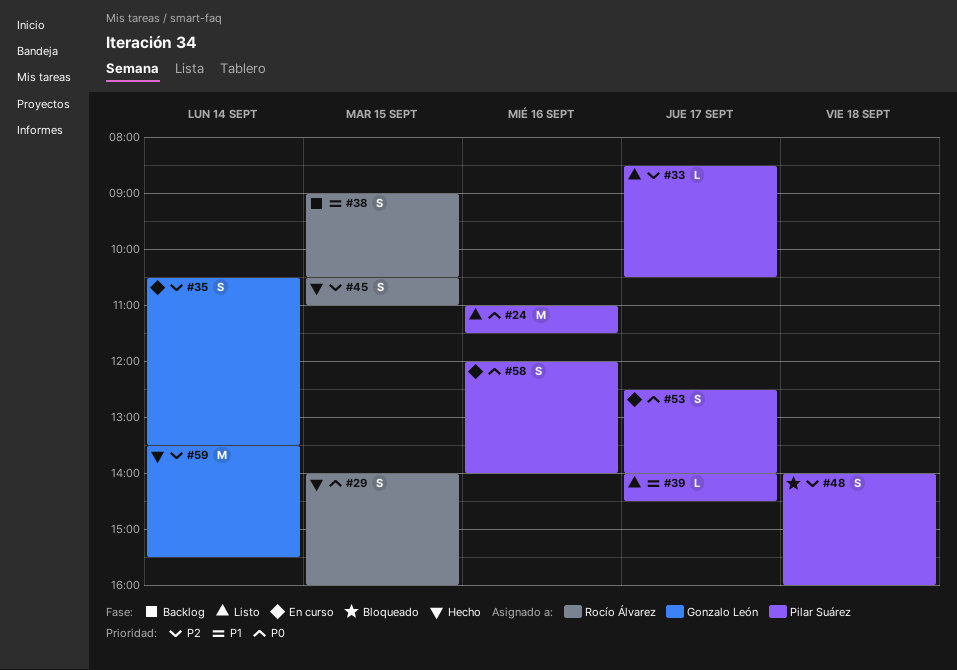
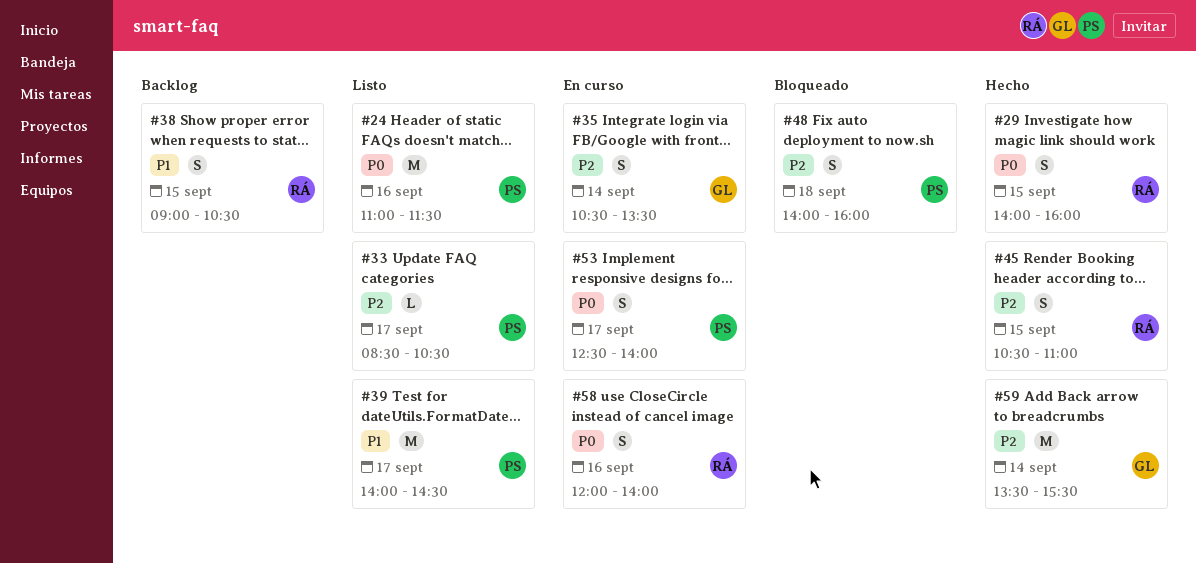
#39, estimate: L -> M
#58, owner: Pilar Suárez -> Rocío Álvarez

